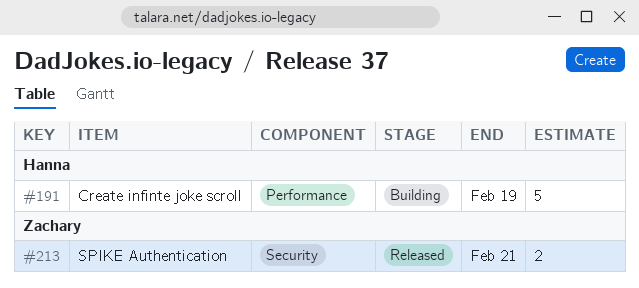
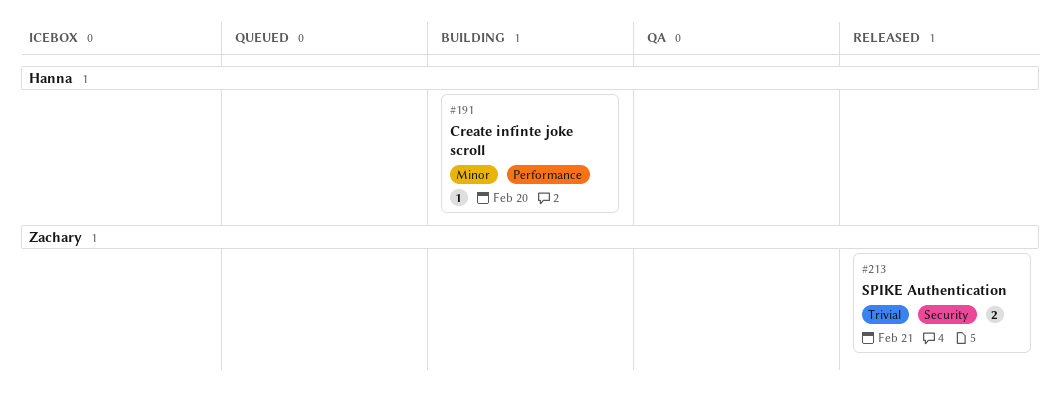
#191, estimate: 5 -> 1
#191, due: Feb 19 -> Feb 20

